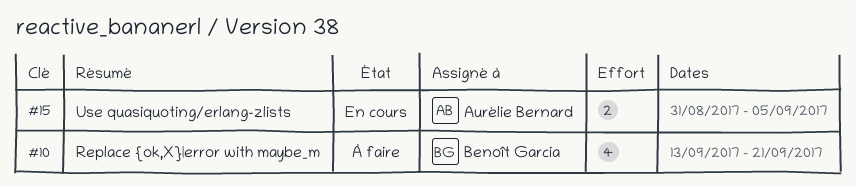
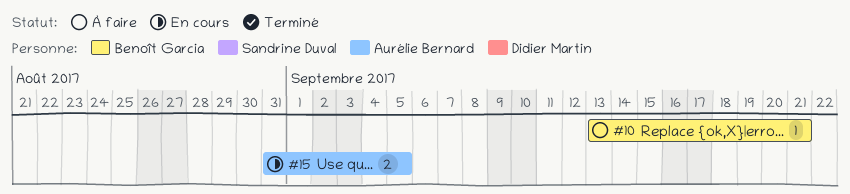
#10, estimate: 4 -> 1

